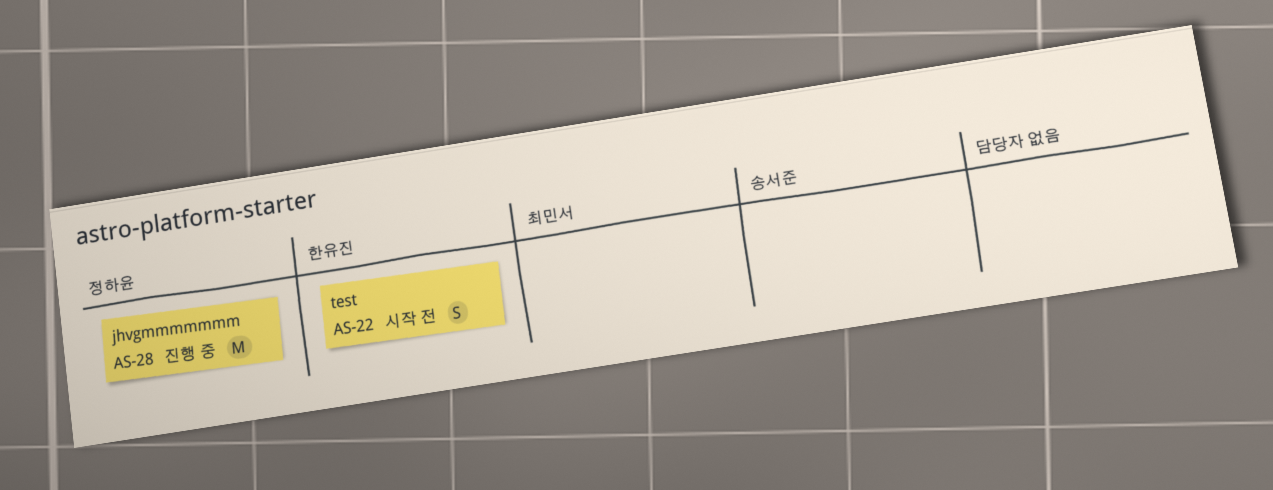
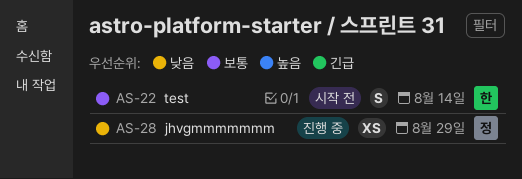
AS-28, estimate: M -> XS

